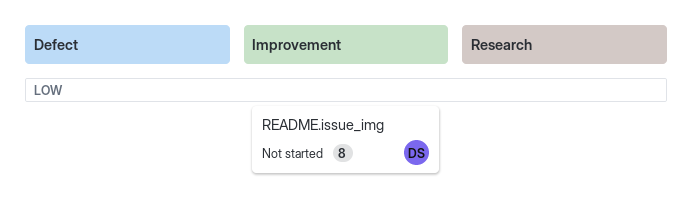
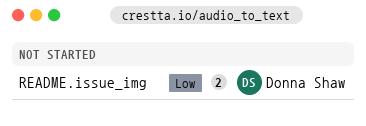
README.issue_img, estimate: 8 -> 2

